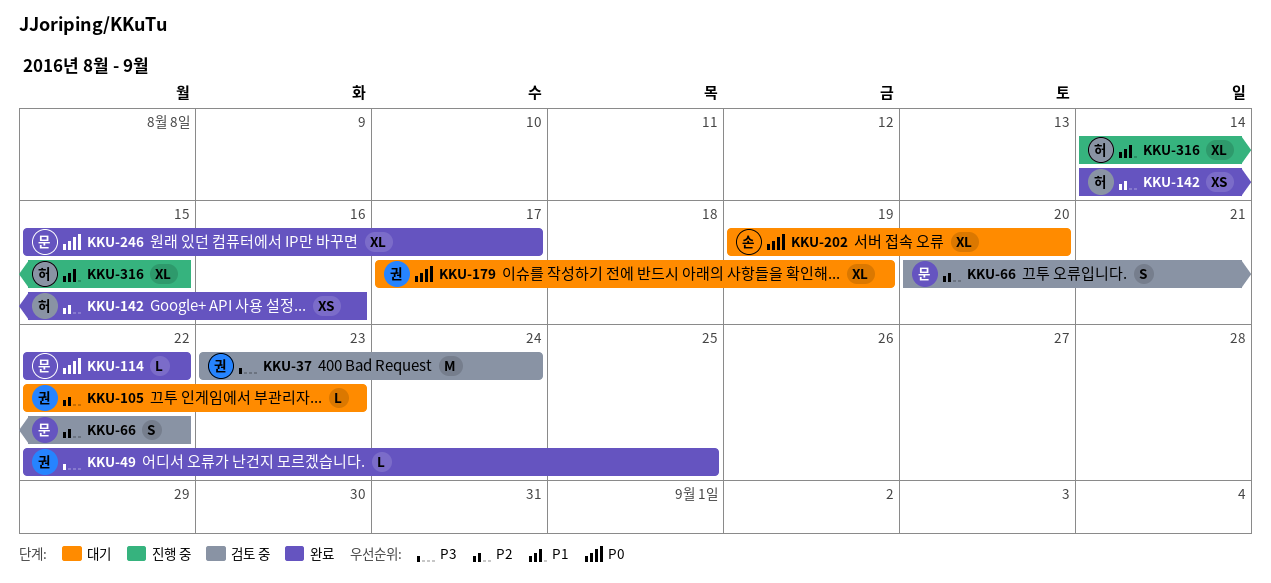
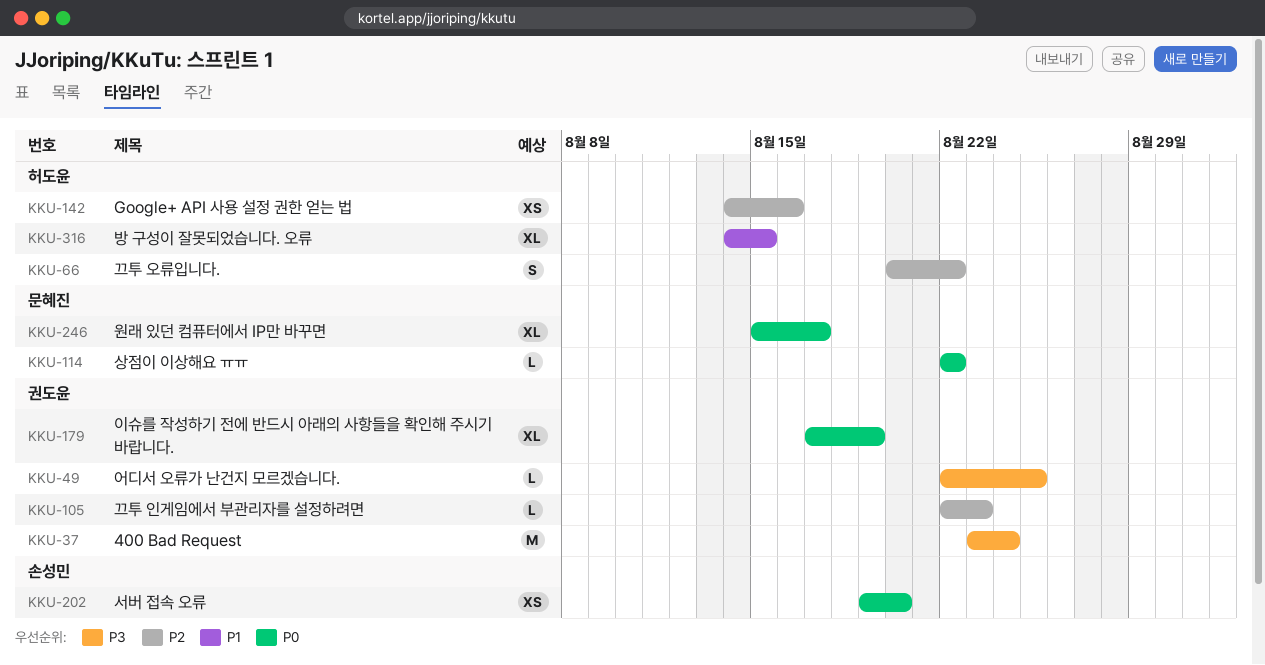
KKU-66, owner: 문혜진 -> 허도윤
KKU-202, estimate: XL -> XS

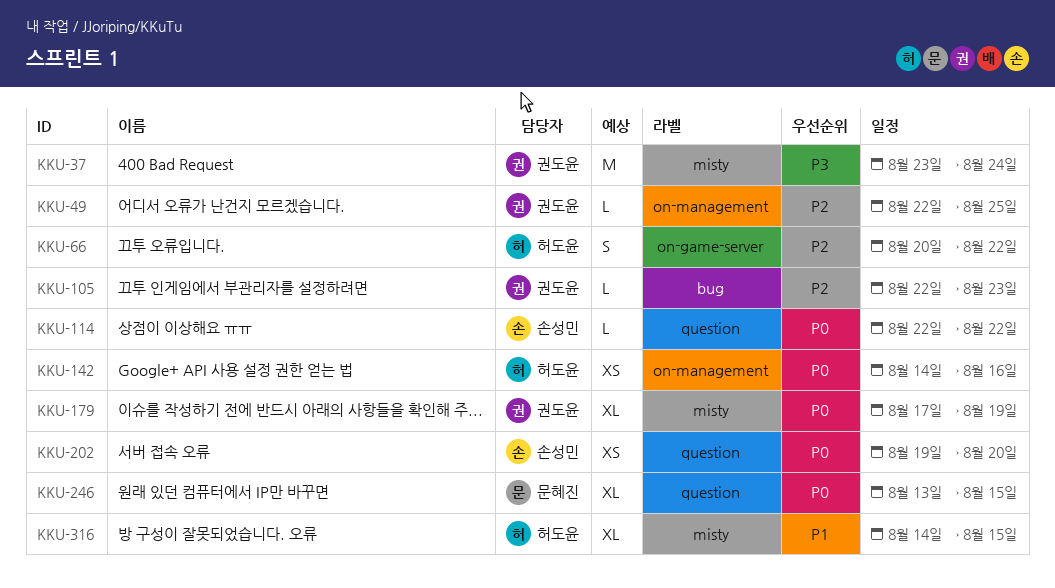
KKU-49, priority: P3 -> P2
KKU-114, owner: 문혜진 -> 손성민
KKU-142, priority: P2 -> P0
KKU-246, start: Aug 15 -> Aug 13
KKU-246, due: Aug 17 -> Aug 15

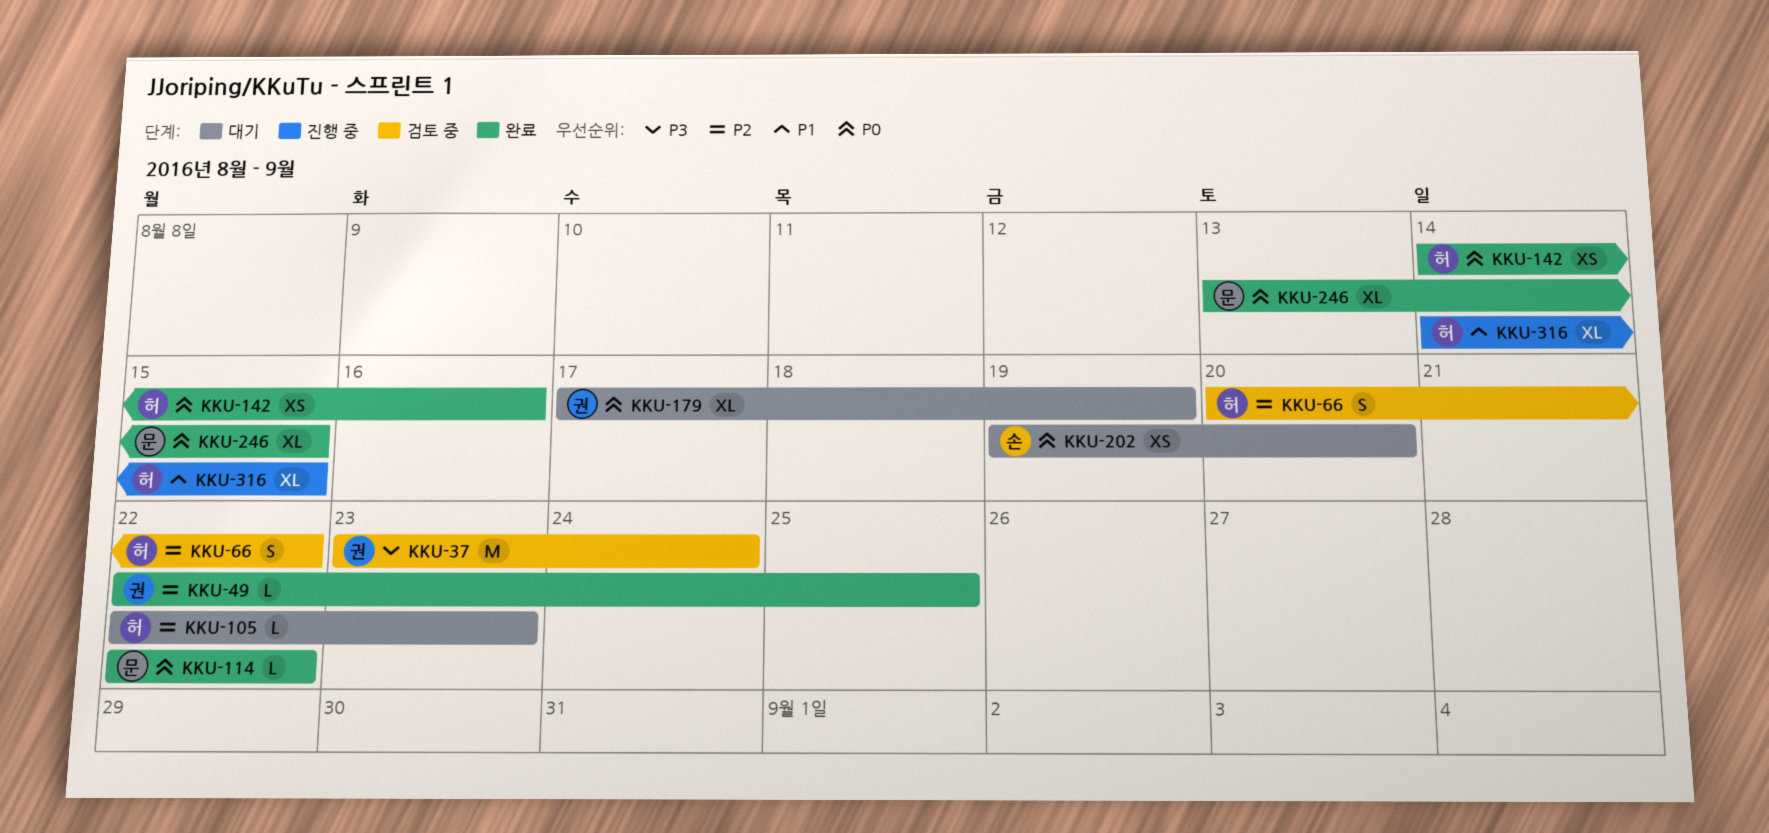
KKU-105, owner: 권도윤 -> 허도윤
KKU-114, owner: 손성민 -> 문혜진

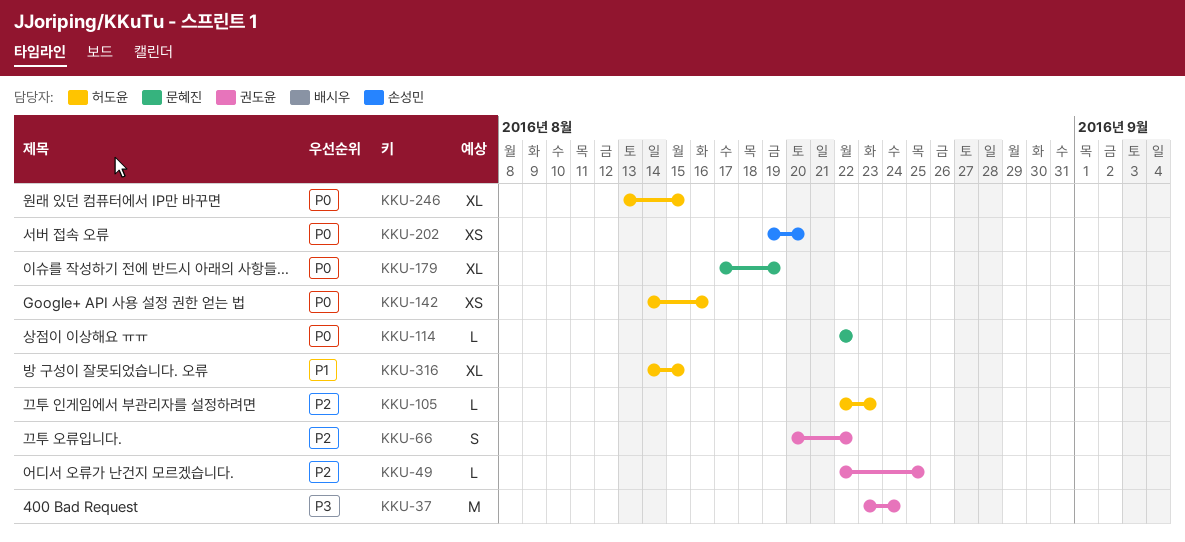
KKU-66, owner: 허도윤 -> 권도윤
KKU-179, owner: 권도윤 -> 문혜진
KKU-246, owner: 문혜진 -> 허도윤

